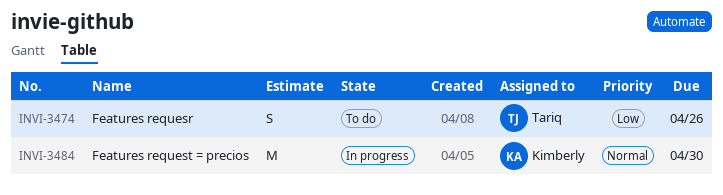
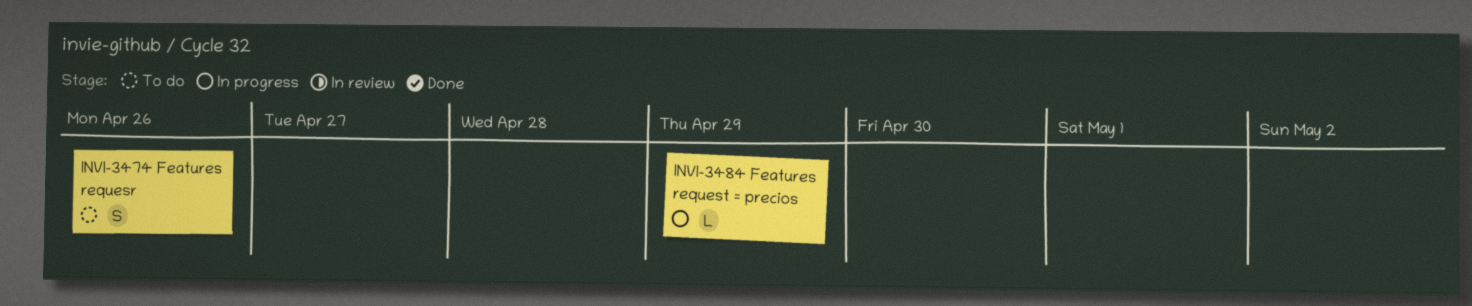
INVI-3484, estimate: M -> L
INVI-3484, due: Apr 30 -> Apr 29

